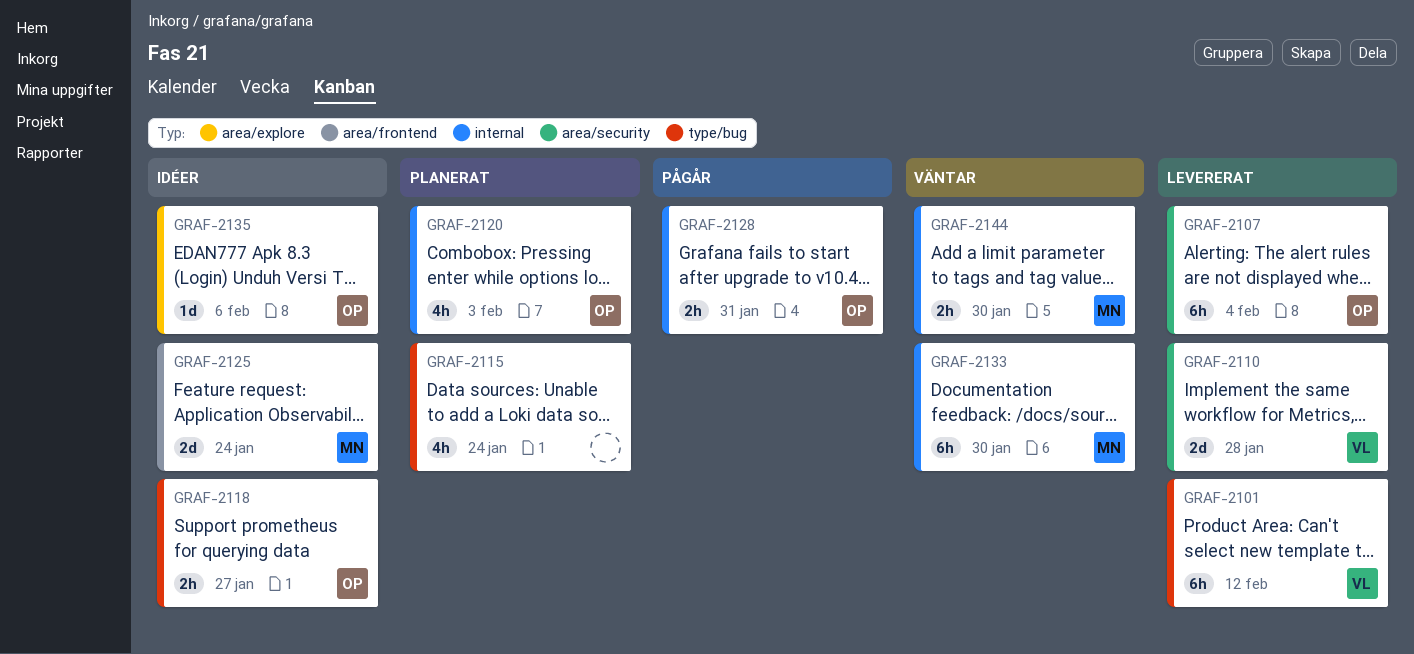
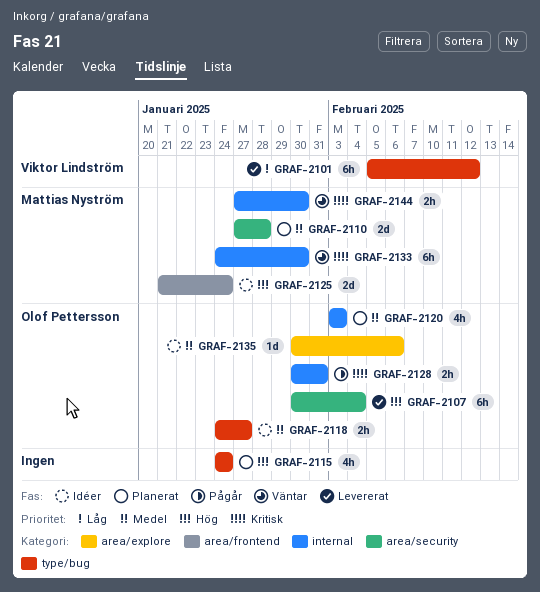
GRAF-2110, status: Levererat -> Planerat
GRAF-2110, owner: Viktor Lindström -> Mattias Nyström

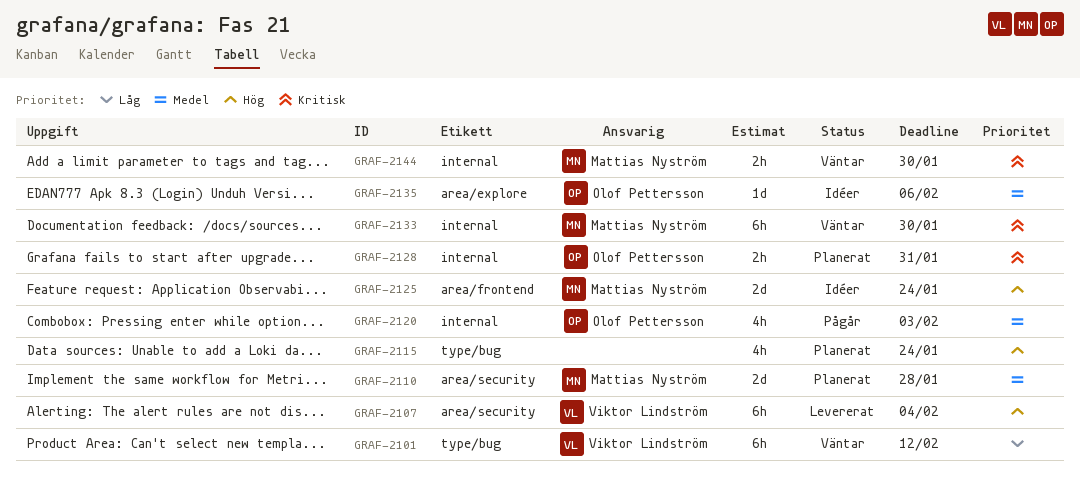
GRAF-2101, status: Levererat -> Väntar
GRAF-2107, owner: Olof Pettersson -> Viktor Lindström
GRAF-2118: present -> none
GRAF-2120, status: Planerat -> Pågår
GRAF-2128, status: Pågår -> Planerat

